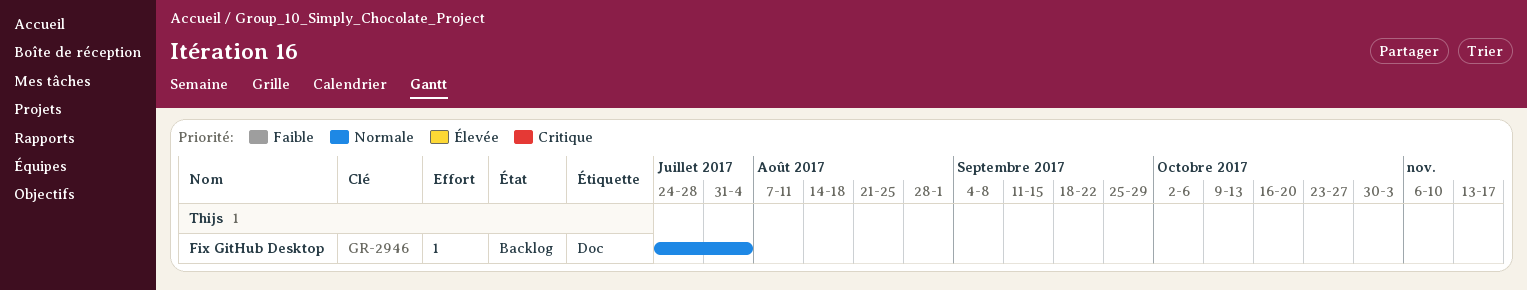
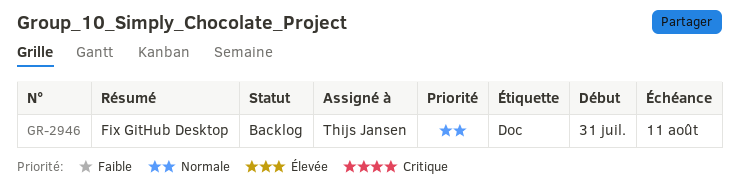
GR-2946, start: Jul 24 -> Jul 31
GR-2946, due: Aug 4 -> Aug 11

